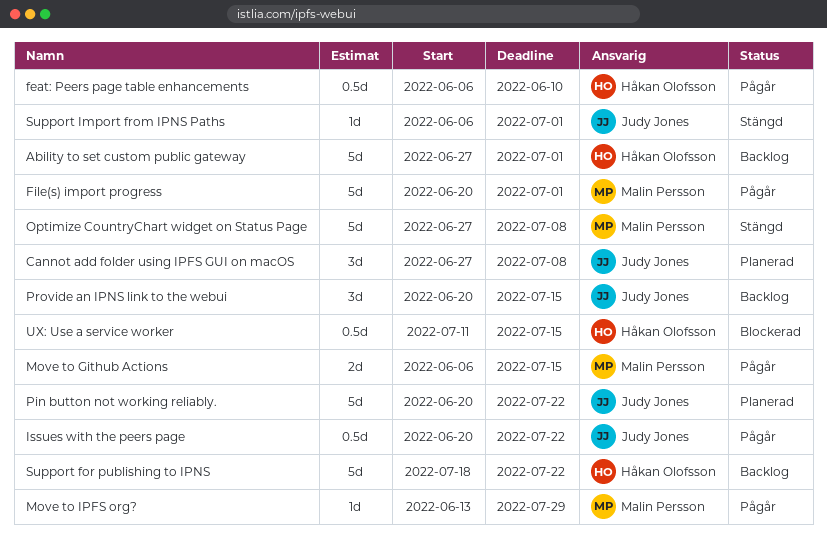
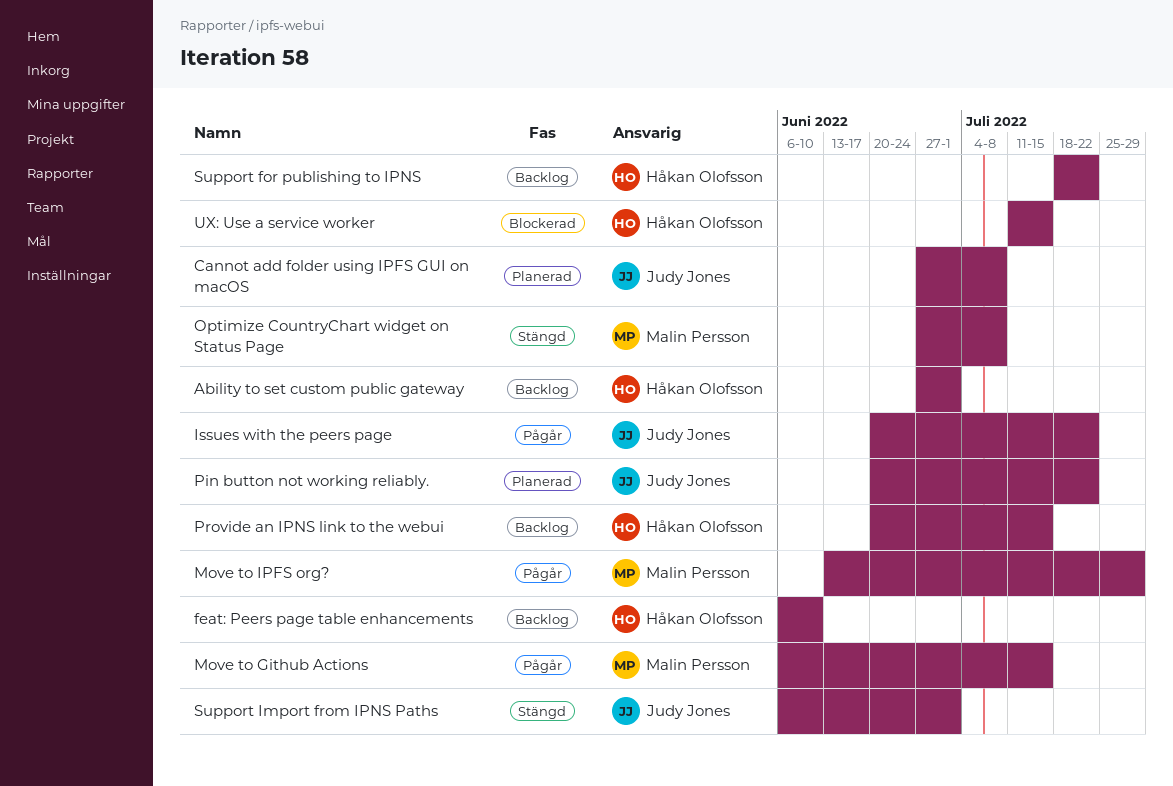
feat: Peers page table enhancements, status: Pågår -> Backlog
File(s) import progress: present -> none
Provide an IPNS link to the webui, owner: Judy Jones -> Håkan Olofsson

